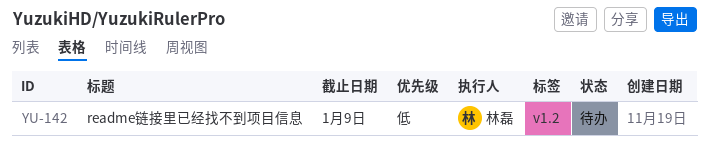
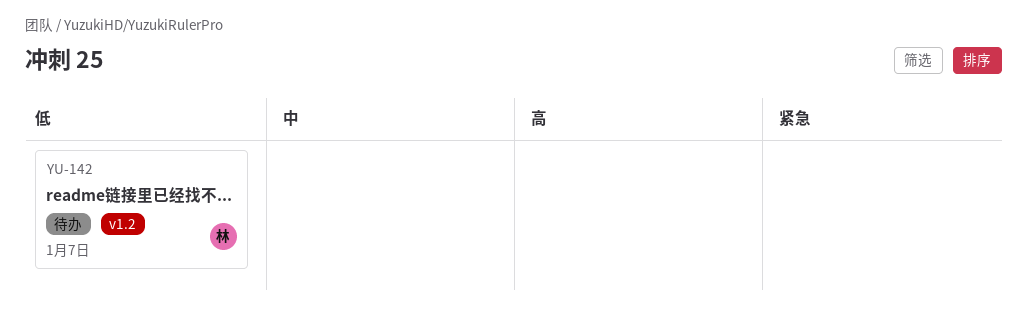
YU-142, due: Jan 9 -> Jan 7

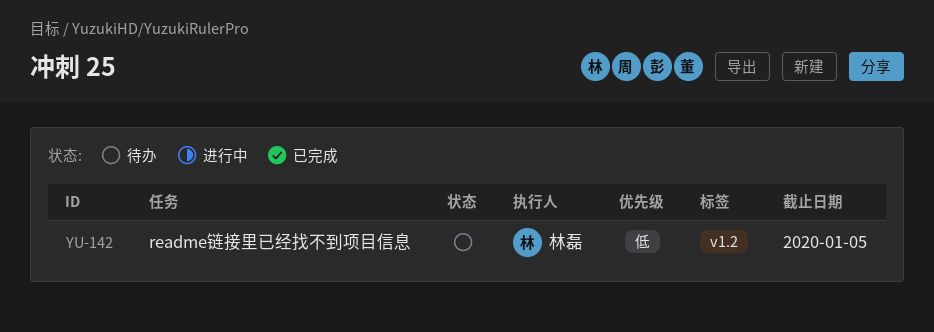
YU-142, due: Jan 7 -> Jan 5

